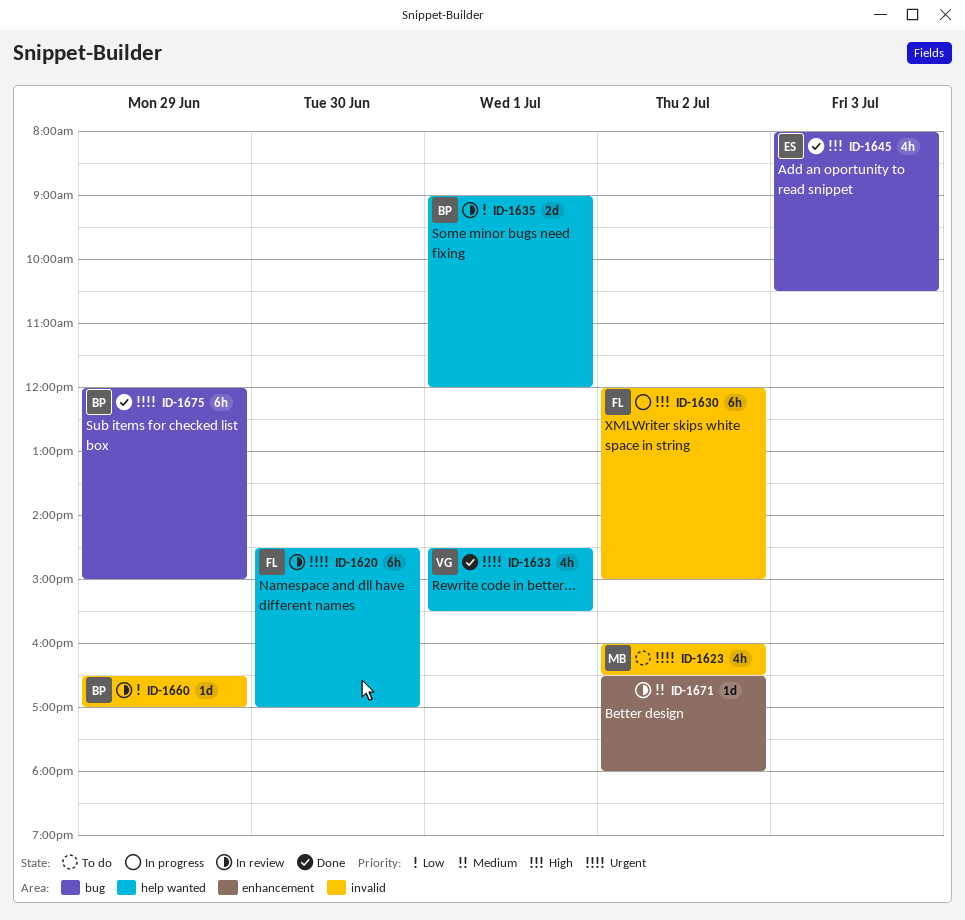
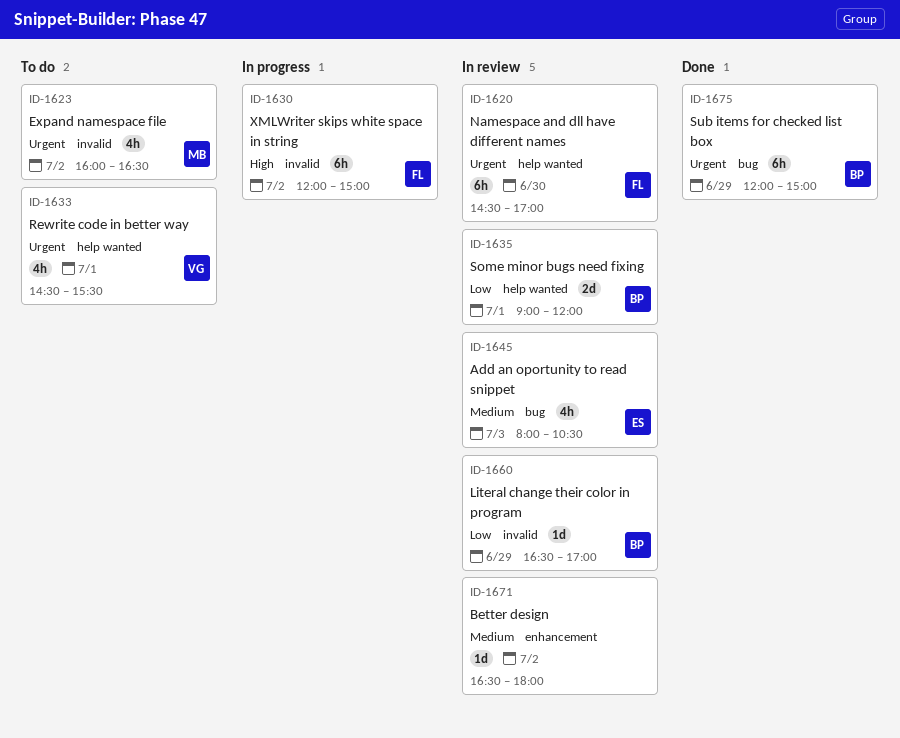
ID-1633, status: Done -> To do
ID-1645, status: Done -> In review
ID-1645, priority: High -> Medium

